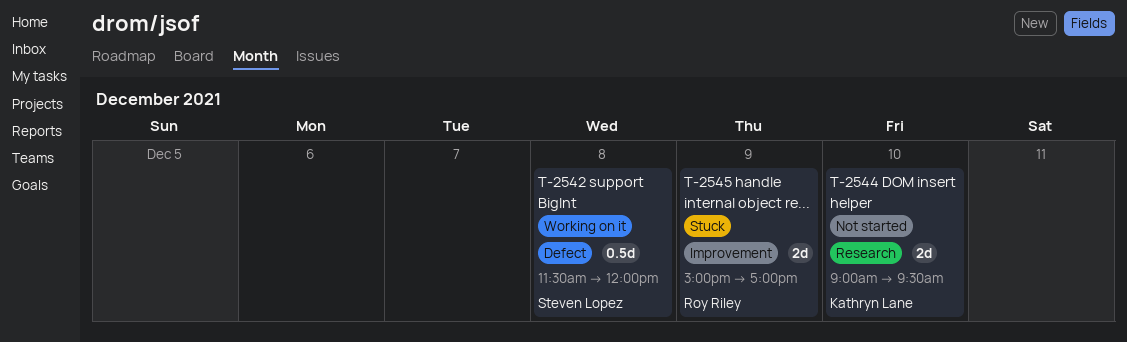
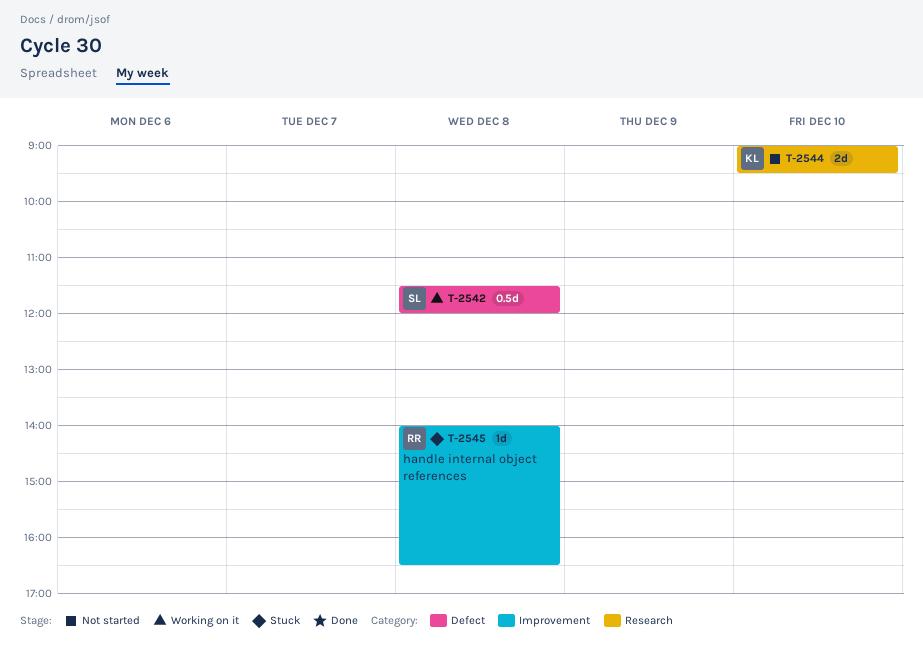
T-2545, estimate: 2d -> 1d
T-2545, day: Dec 9 -> Dec 8
T-2545, begins: 15:00 -> 14:00
T-2545, ends: 17:00 -> 16:30

